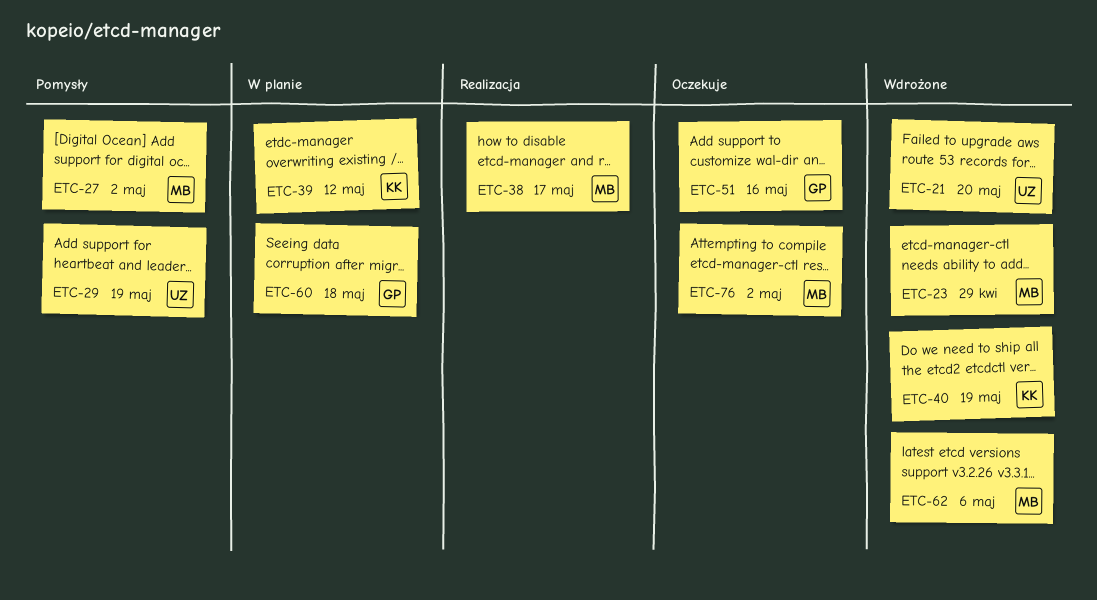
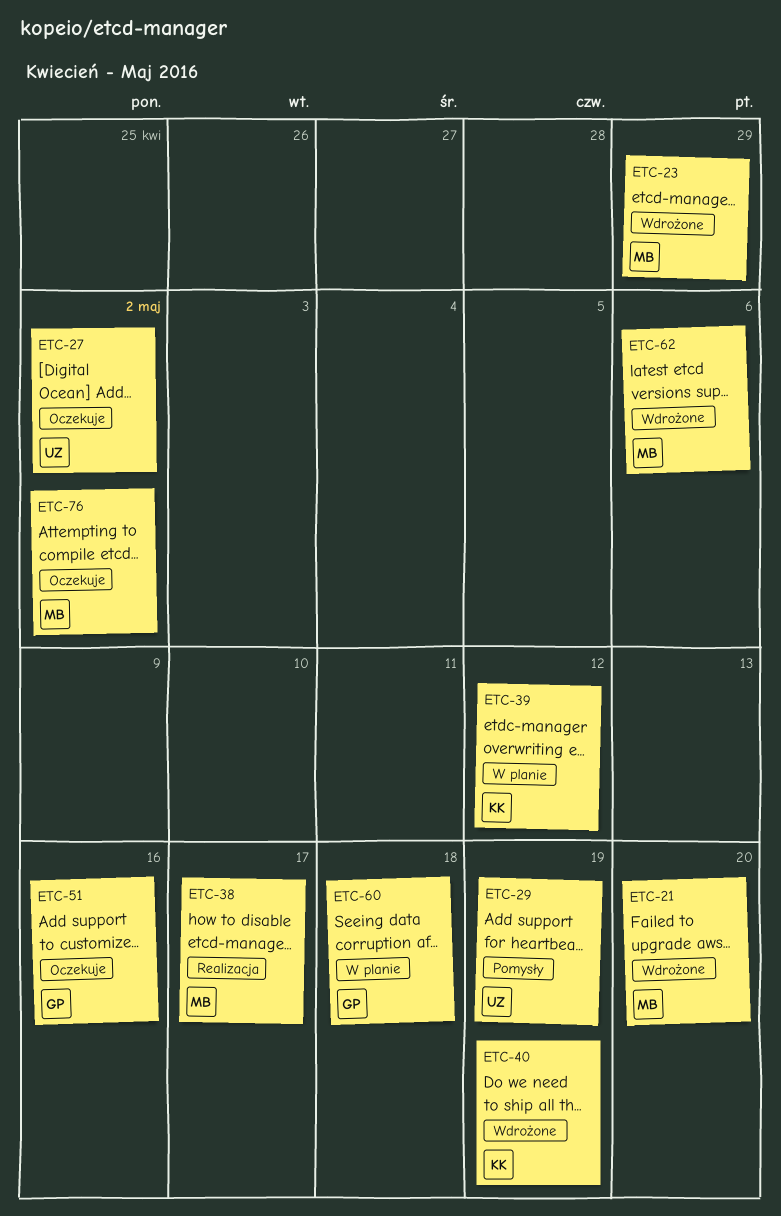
ETC-21, owner: UZ -> MB
ETC-27, status: Pomysły -> Oczekuje
ETC-27, owner: MB -> UZ

